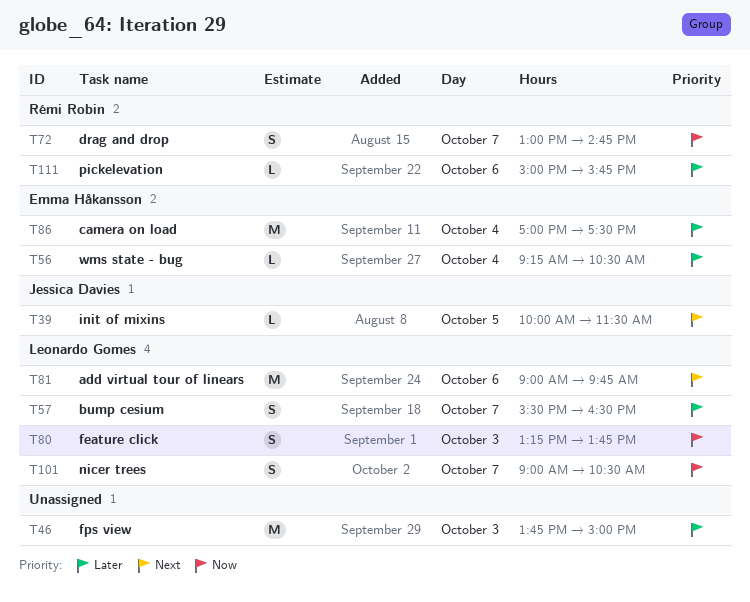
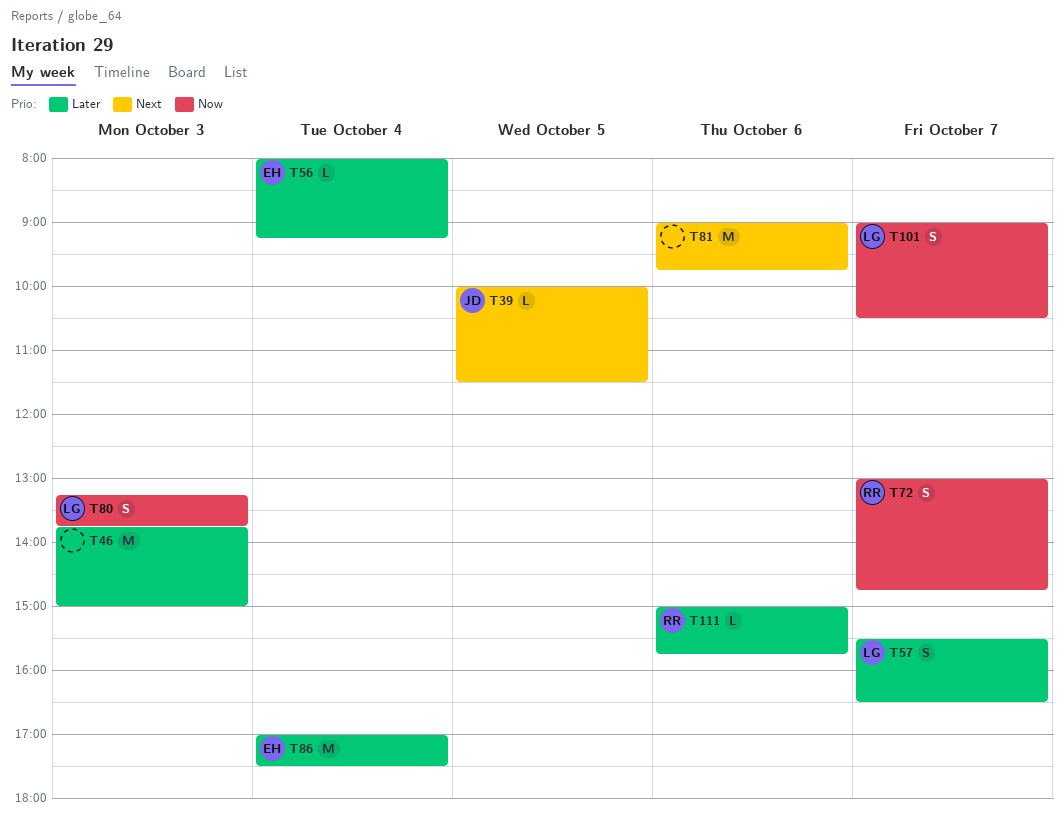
T56, begins: 09:15 -> 08:00
T56, ends: 10:30 -> 09:15
T81, owner: Leonardo Gomes -> none

